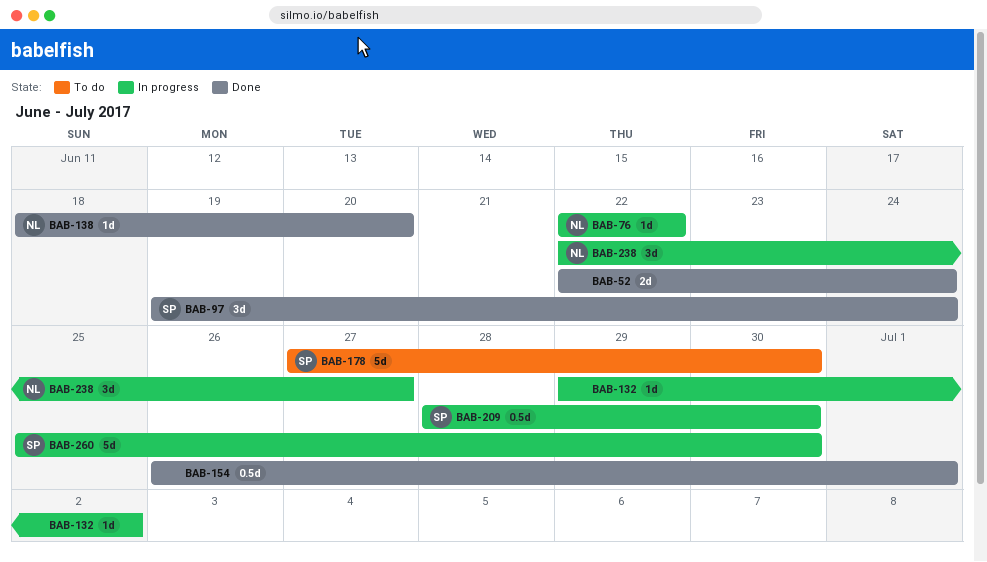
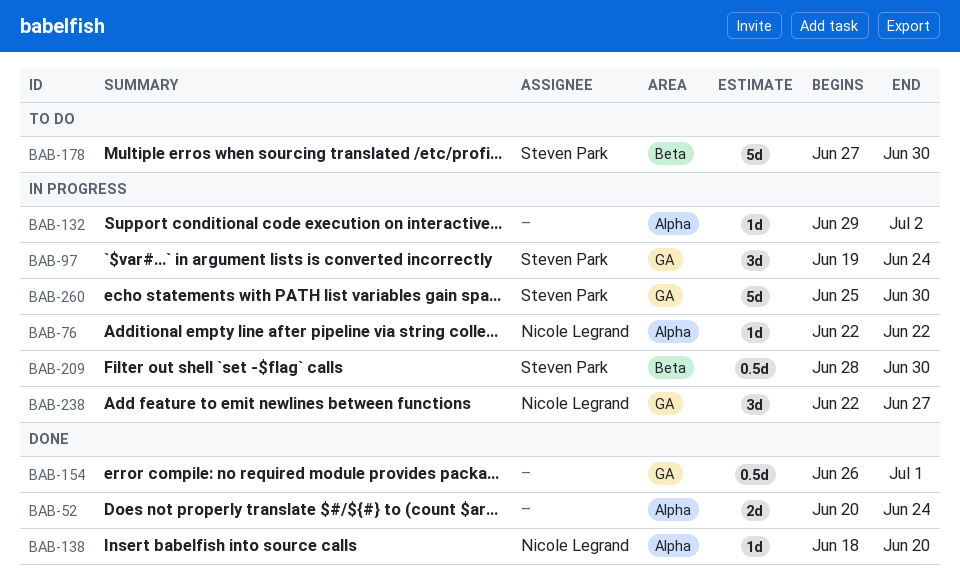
BAB-52, start: Jun 22 -> Jun 20
BAB-97, status: Done -> In progress

